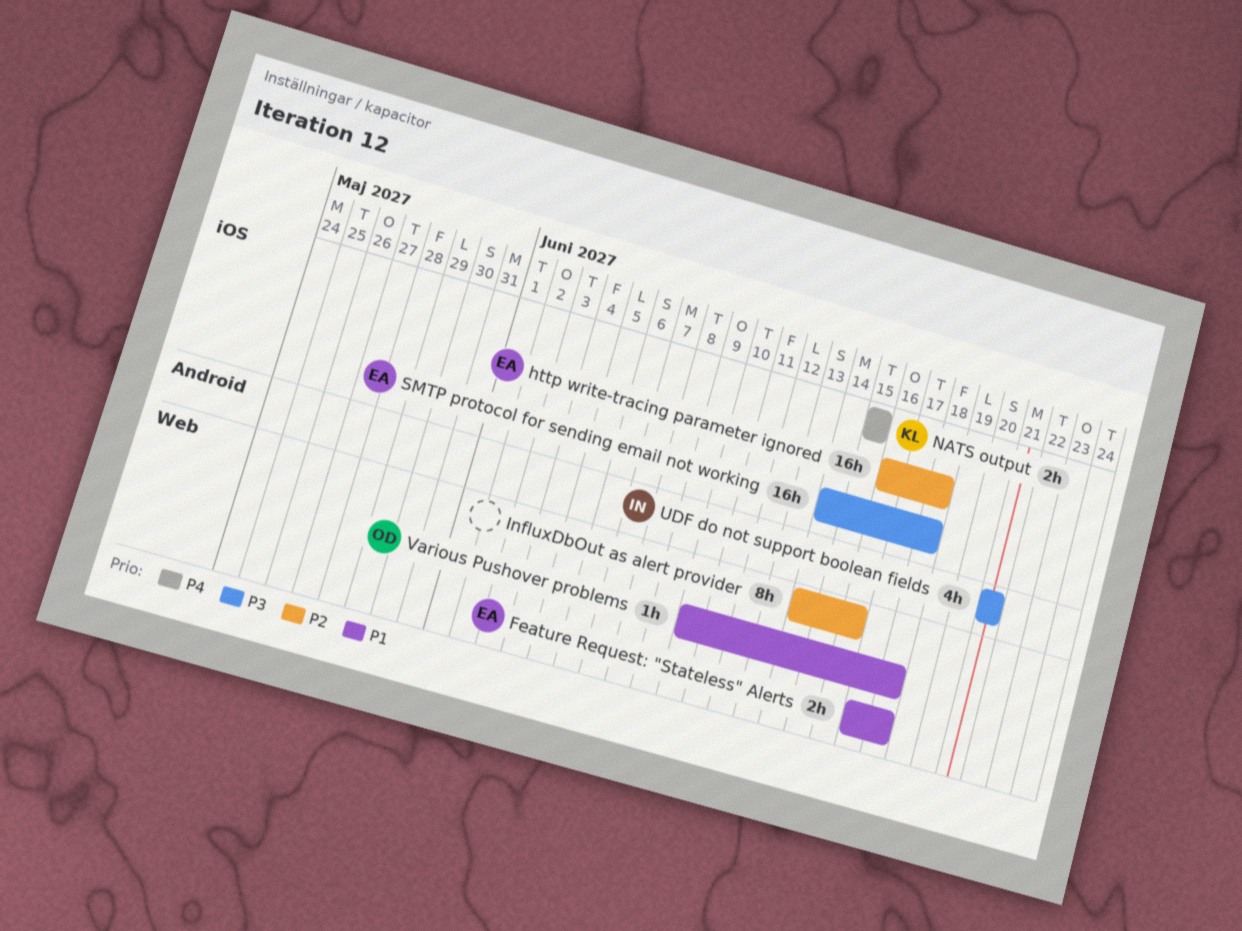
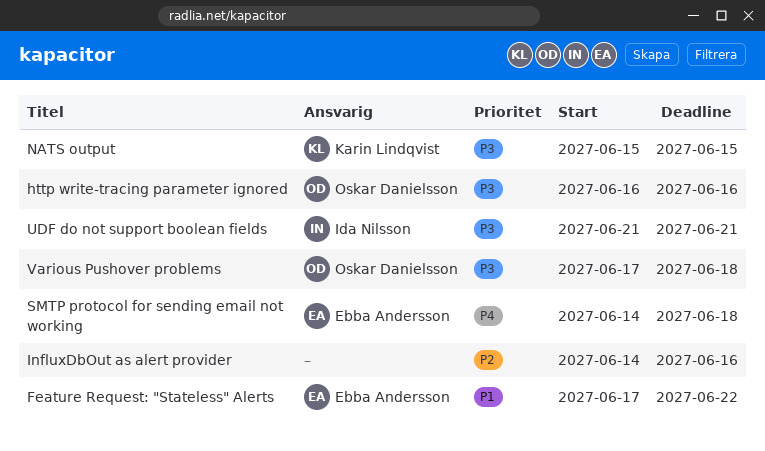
Feature Request: "Stateless" Alerts, due: Jun 18 -> Jun 22
http write-tracing parameter ignored, owner: Ebba Andersson -> Oskar Danielsson
http write-tracing parameter ignored, priority: P2 -> P3
http write-tracing parameter ignored, due: Jun 18 -> Jun 16
NATS output, priority: P4 -> P3
SMTP protocol for sending email not working, priority: P3 -> P4
Various Pushover problems, priority: P1 -> P3
Various Pushover problems, start: Jun 10 -> Jun 17

